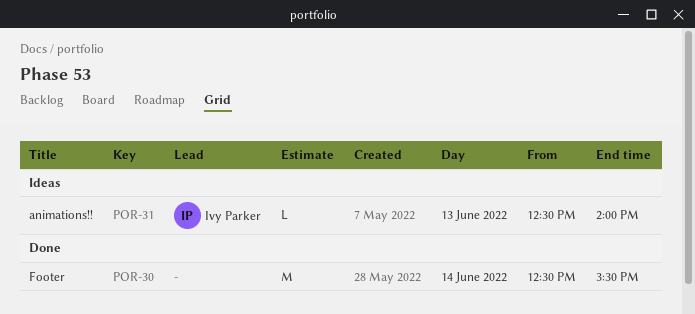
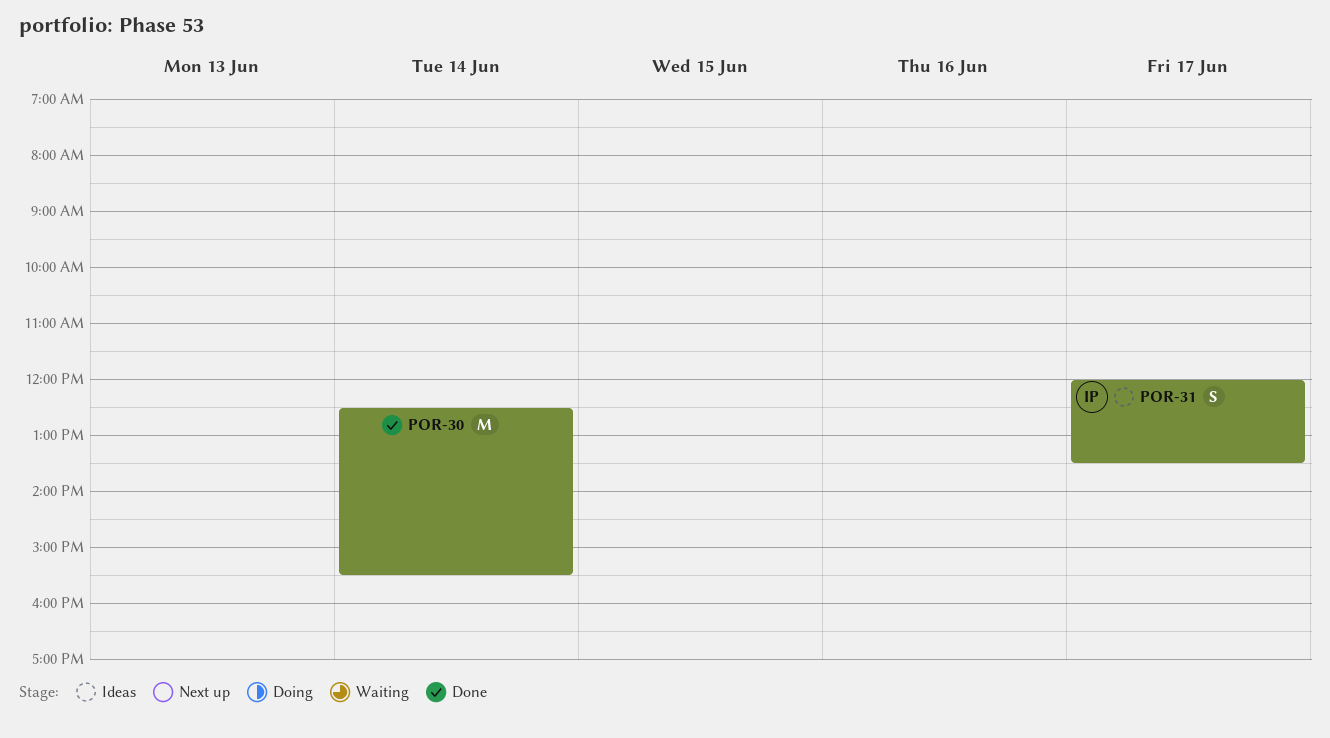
POR-31, estimate: L -> S
POR-31, day: Jun 13 -> Jun 17
POR-31, begins: 12:30 -> 12:00
POR-31, ends: 14:00 -> 13:30

